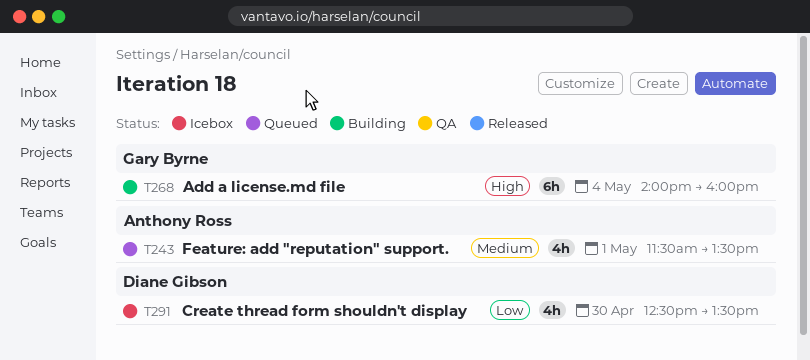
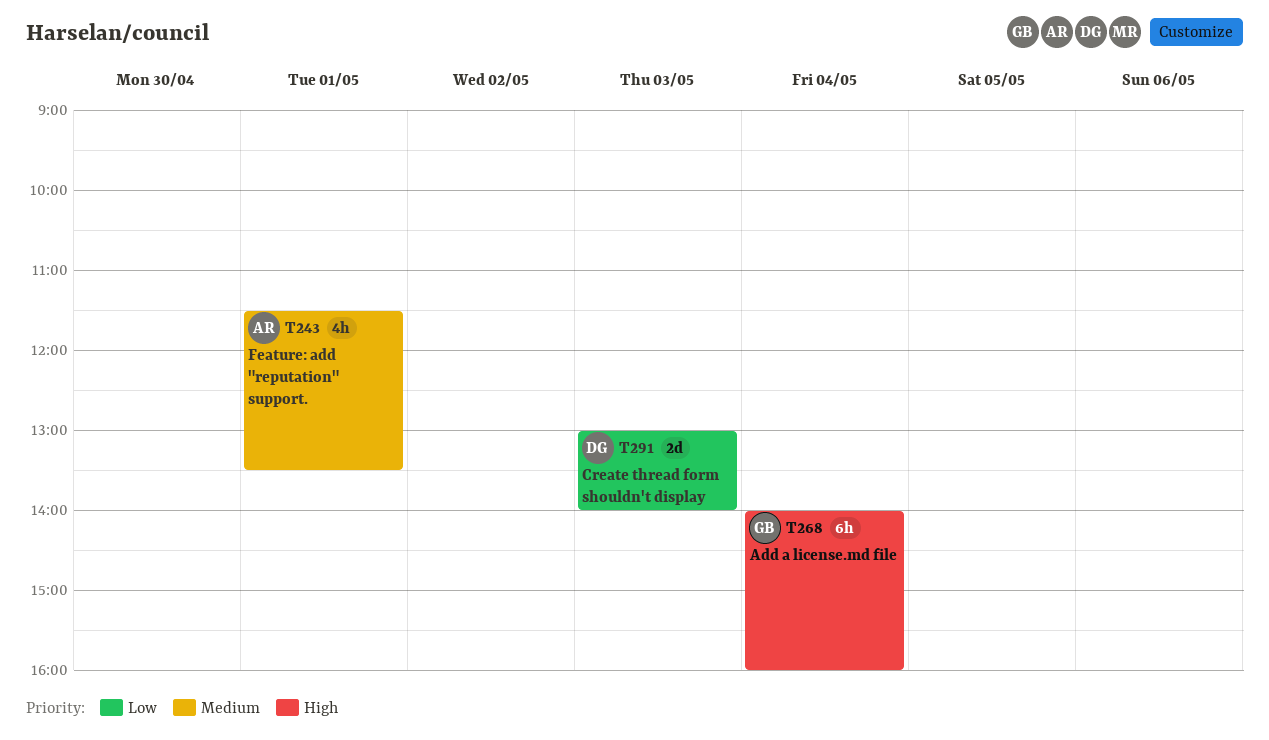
T291, estimate: 4h -> 2d
T291, day: Apr 30 -> May 3
T291, begins: 12:30 -> 13:00
T291, ends: 13:30 -> 14:00

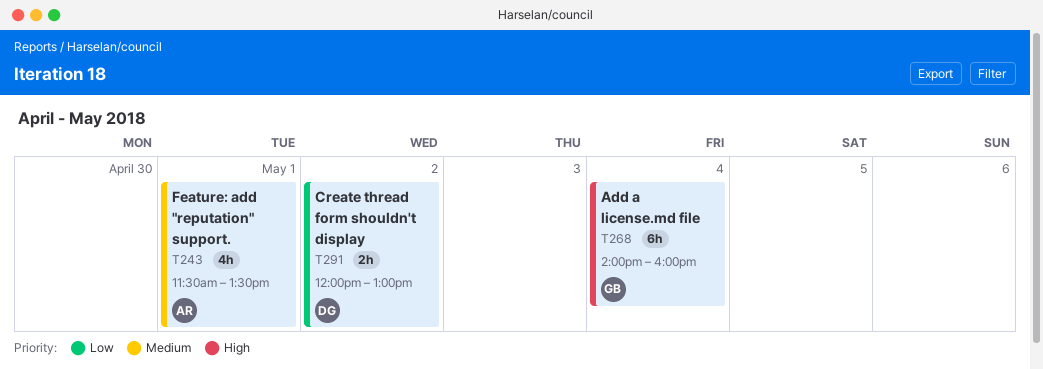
T291, estimate: 2d -> 2h
T291, day: May 3 -> May 2
T291, begins: 13:00 -> 12:00
T291, ends: 14:00 -> 13:00

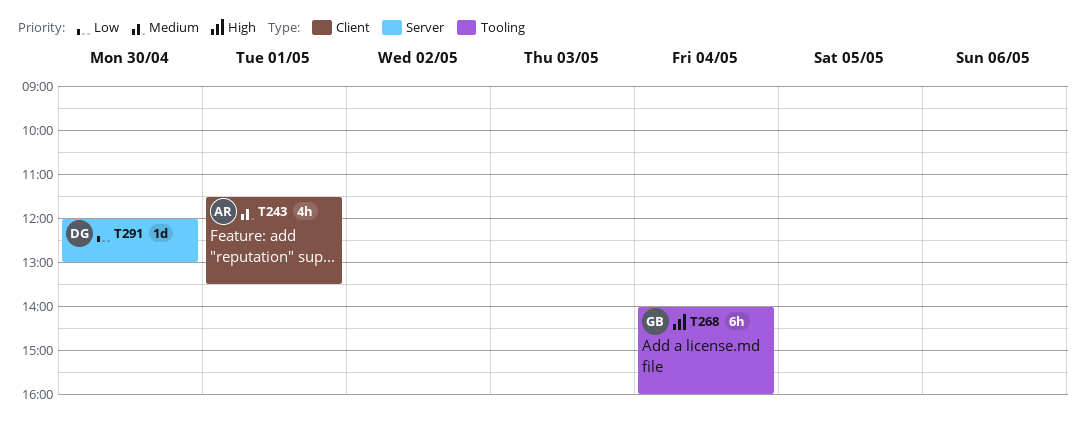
T291, estimate: 2h -> 1d
T291, day: May 2 -> Apr 30

